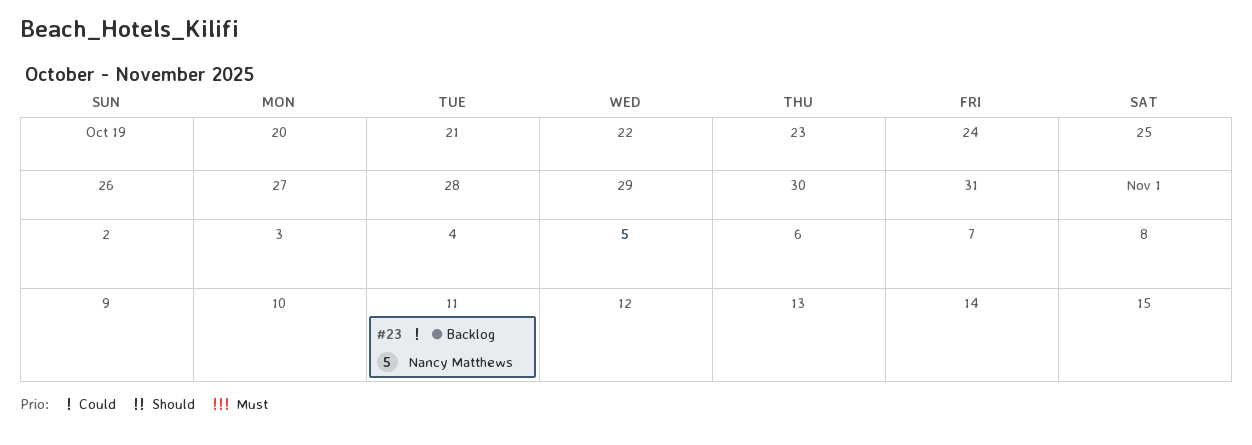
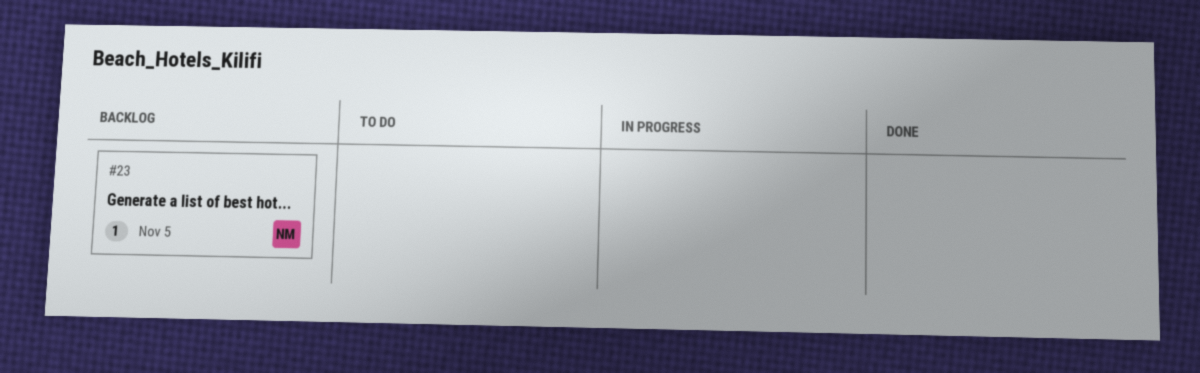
#23, estimate: 5 -> 1
#23, due: Nov 11 -> Nov 5

